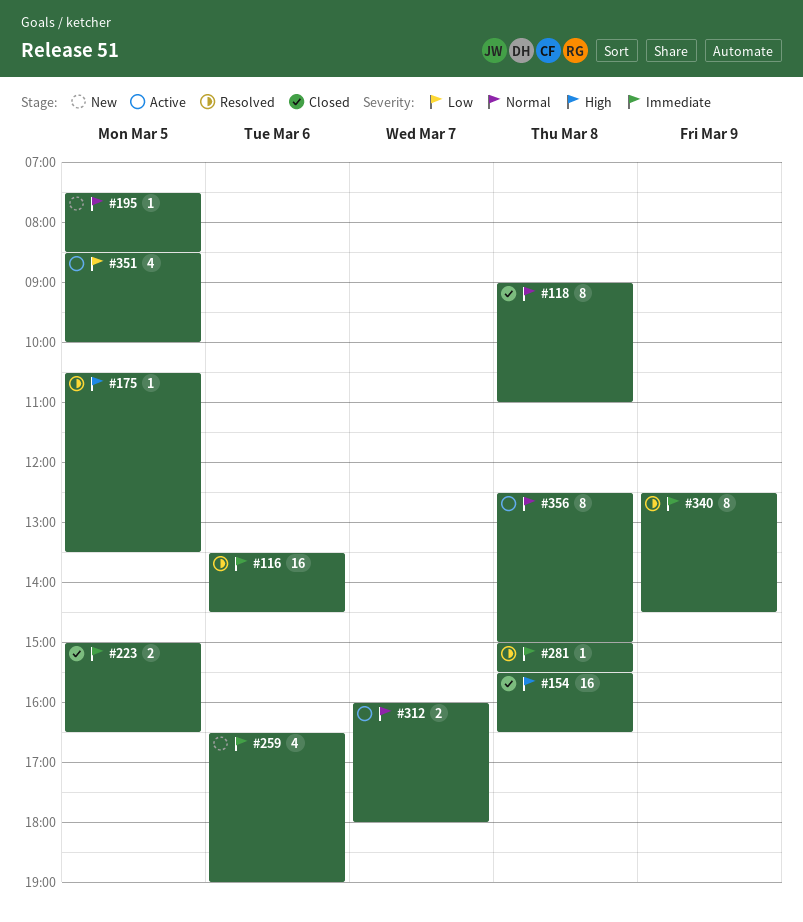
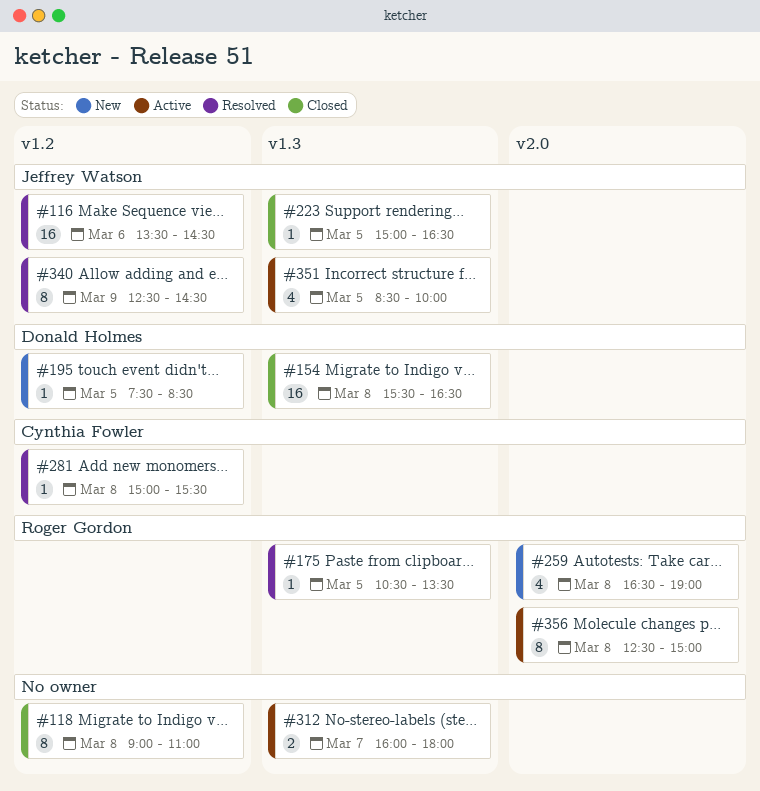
#223, estimate: 2 -> 1
#259, day: Mar 6 -> Mar 8

